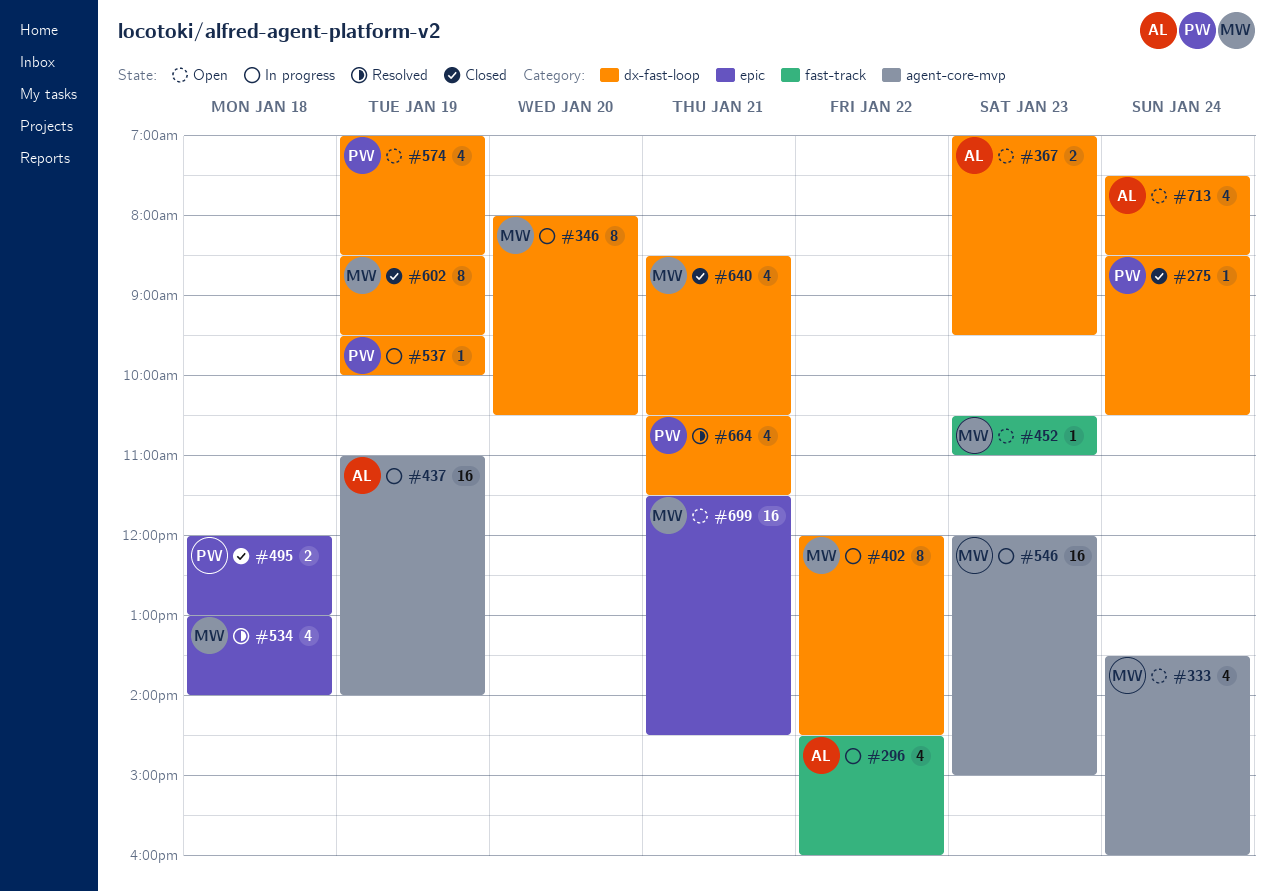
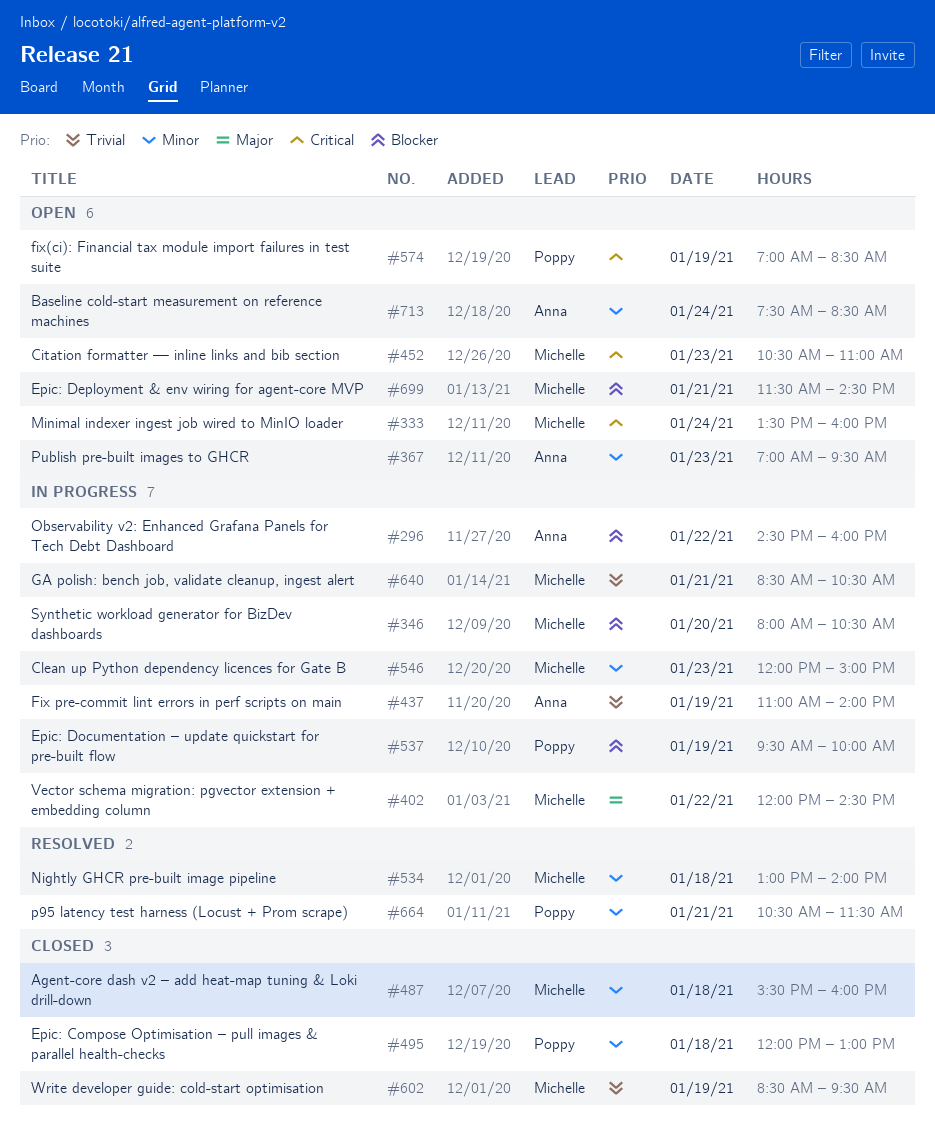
#275: present -> none
#487: none -> present
#640, status: Closed -> In progress

